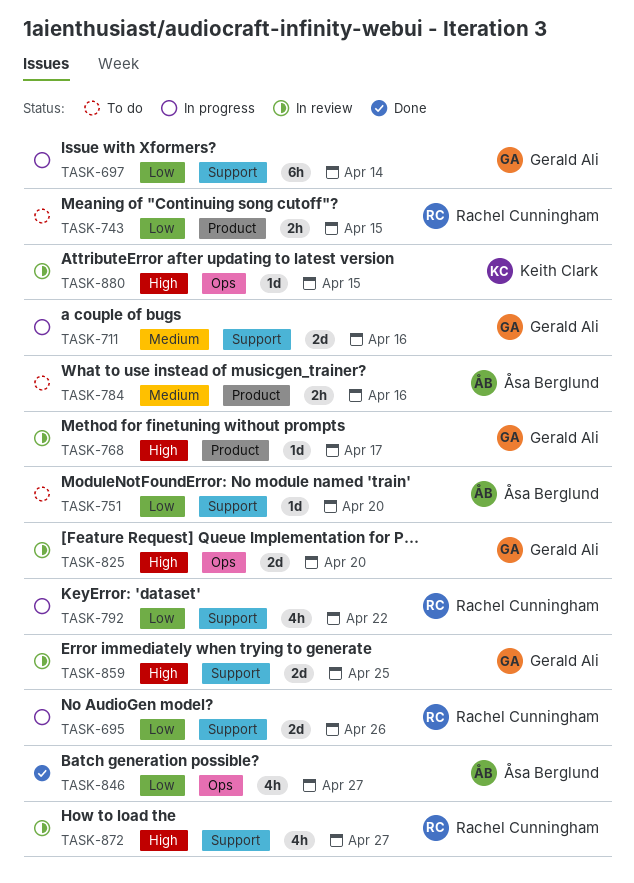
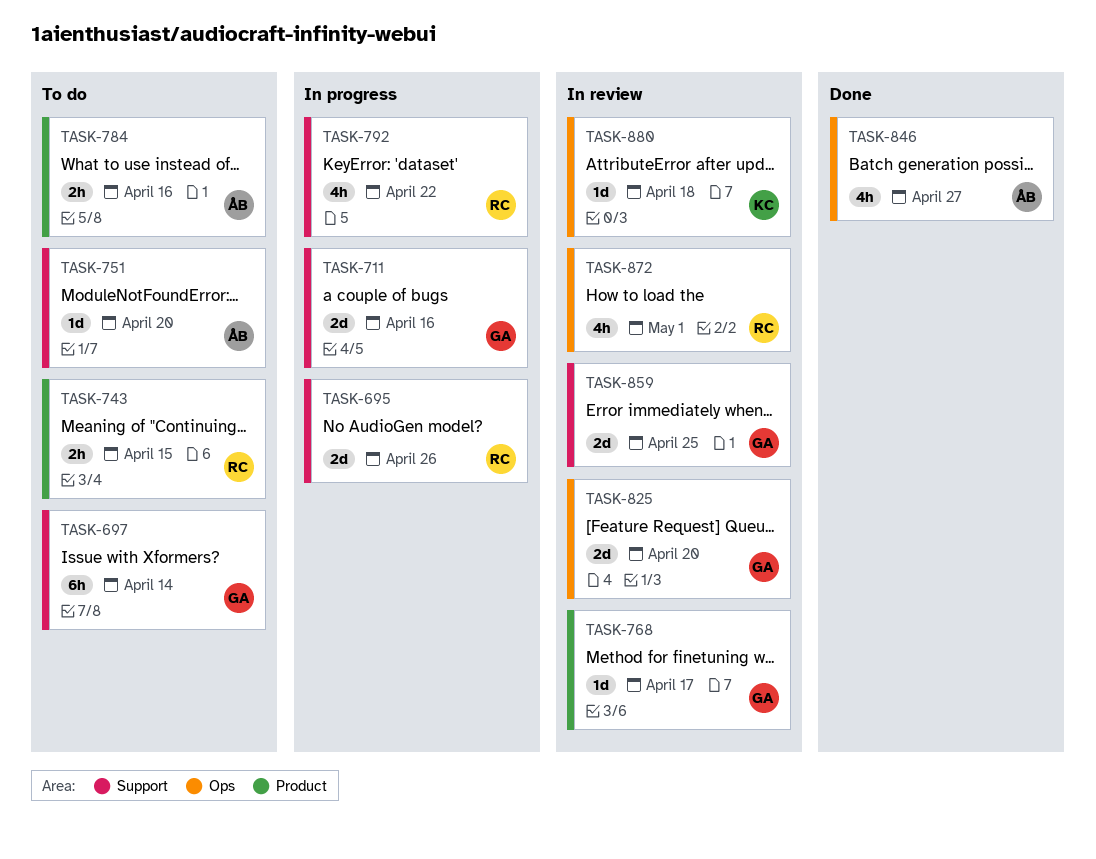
TASK-697, status: In progress -> To do
TASK-872, label: Support -> Ops
TASK-872, due: Apr 27 -> May 1
TASK-880, due: Apr 15 -> Apr 18

